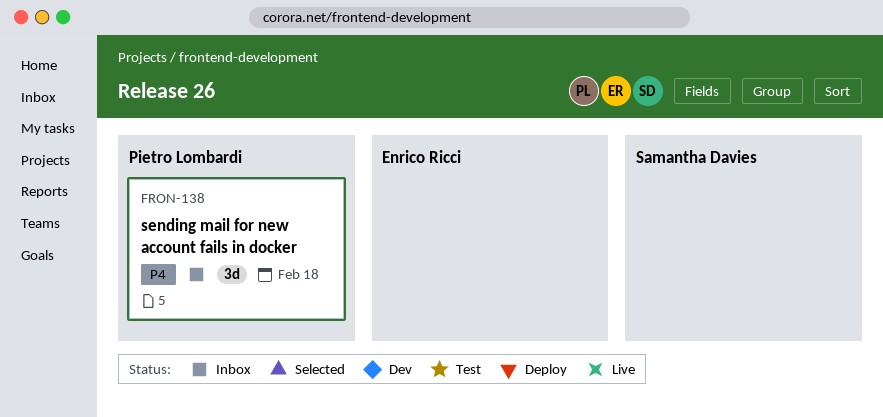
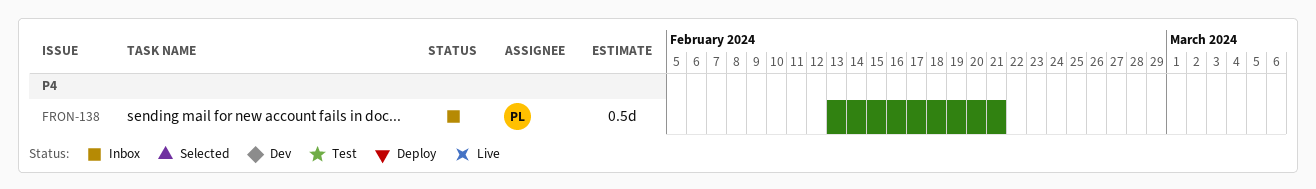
FRON-138, estimate: 3d -> 0.5d
FRON-138, due: Feb 18 -> Feb 21

